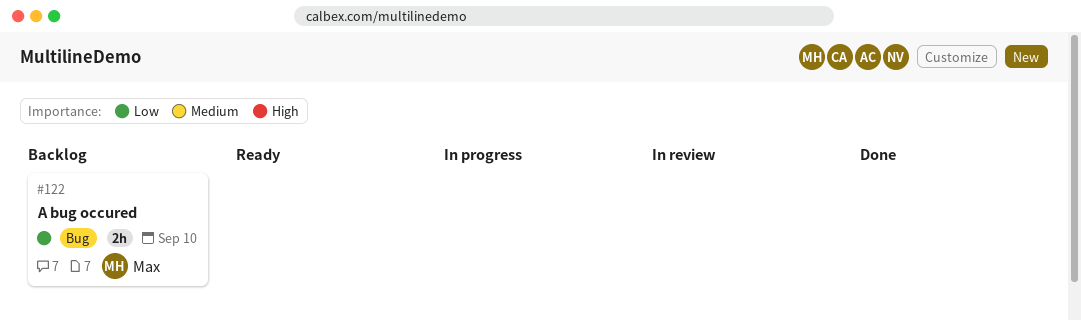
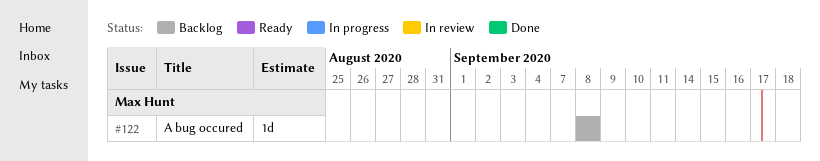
#122, estimate: 2h -> 1d
#122, due: Sep 10 -> Sep 8

